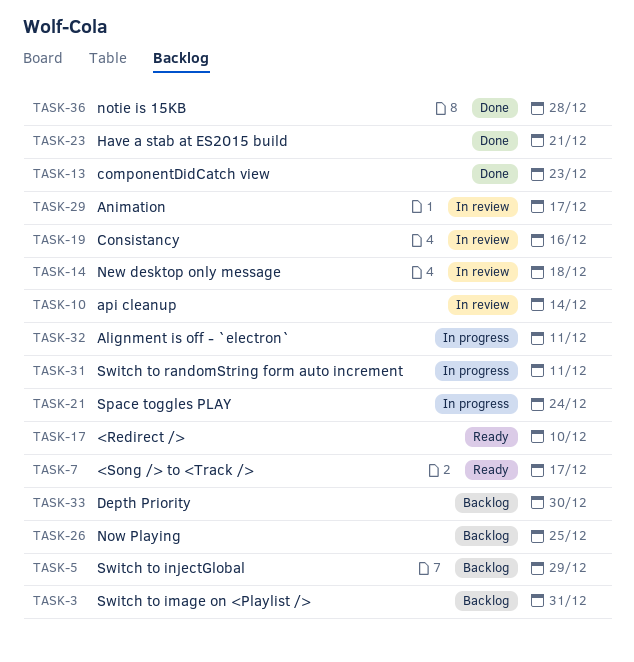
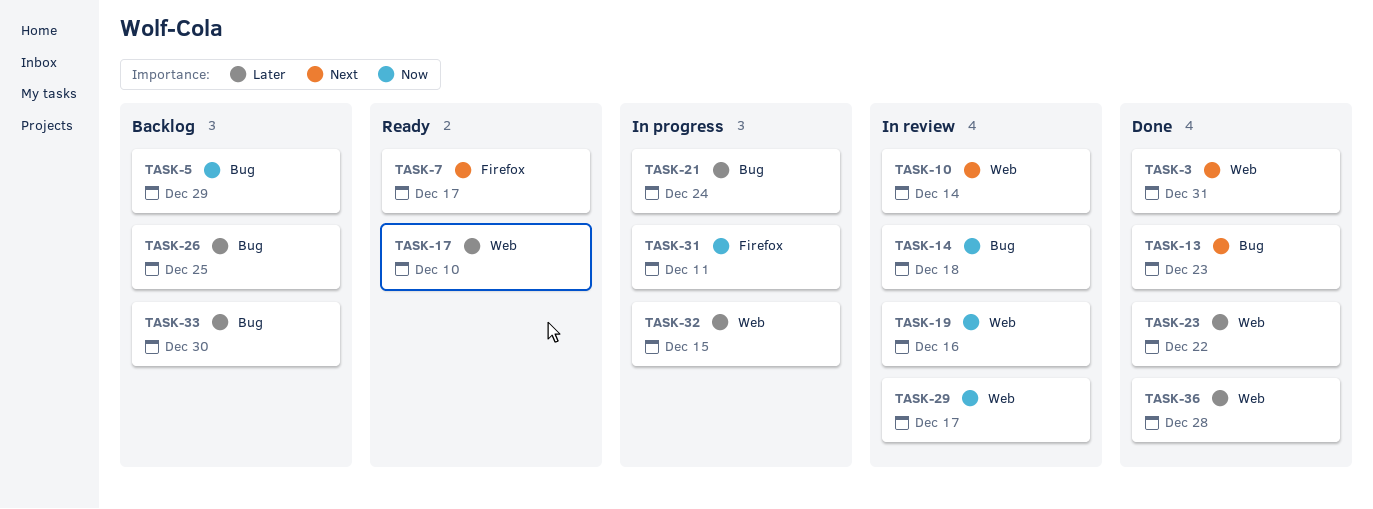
TASK-3, status: Backlog -> Done
TASK-23, due: Dec 21 -> Dec 22
TASK-32, due: Dec 11 -> Dec 15

